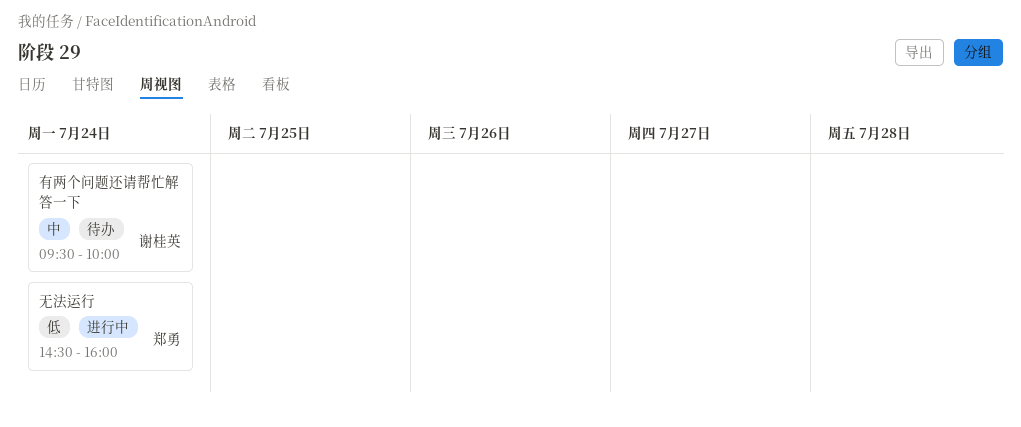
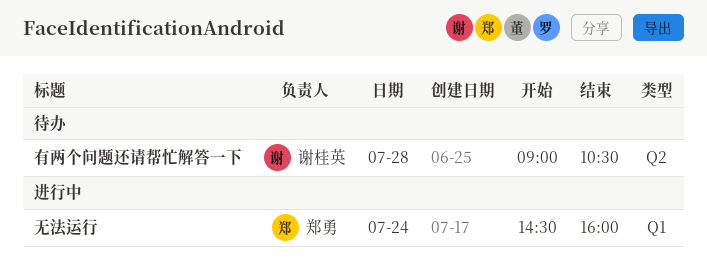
有两个问题还请帮忙解答一下, day: Jul 24 -> Jul 28
有两个问题还请帮忙解答一下, begins: 09:30 -> 09:00
有两个问题还请帮忙解答一下, ends: 10:00 -> 10:30

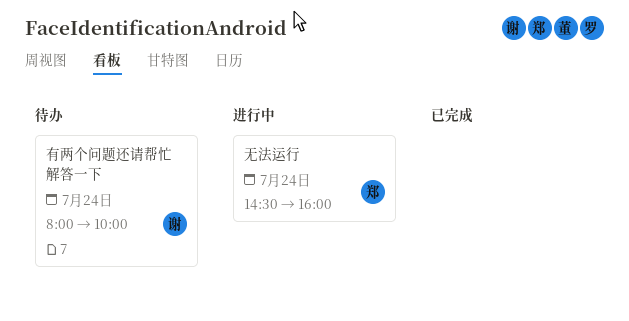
有两个问题还请帮忙解答一下, day: Jul 28 -> Jul 24
有两个问题还请帮忙解答一下, begins: 09:00 -> 08:00
有两个问题还请帮忙解答一下, ends: 10:30 -> 10:00

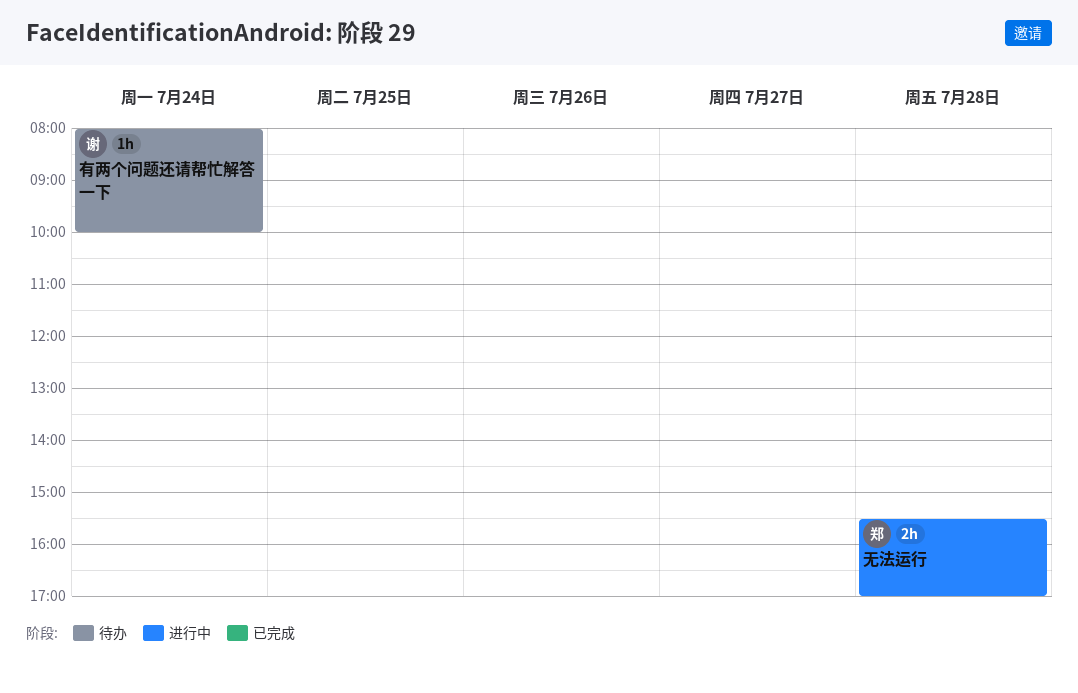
无法运行, day: Jul 24 -> Jul 28
无法运行, begins: 14:30 -> 15:30
无法运行, ends: 16:00 -> 17:00

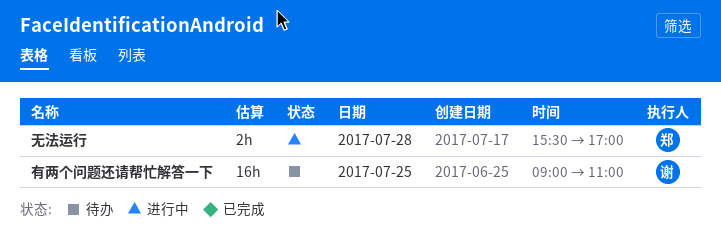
有两个问题还请帮忙解答一下, estimate: 1h -> 16h
有两个问题还请帮忙解答一下, day: Jul 24 -> Jul 25
有两个问题还请帮忙解答一下, begins: 08:00 -> 09:00
有两个问题还请帮忙解答一下, ends: 10:00 -> 11:00

